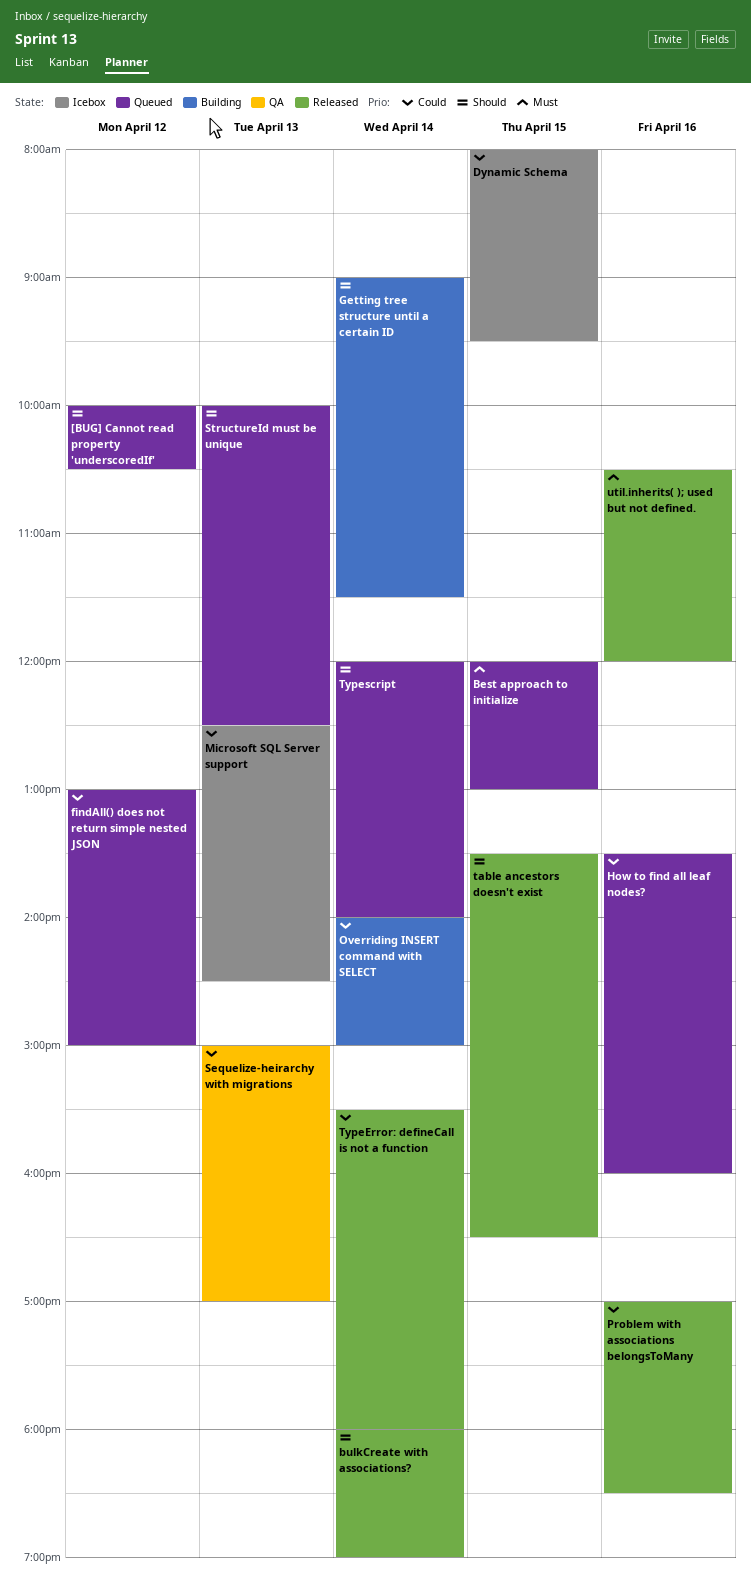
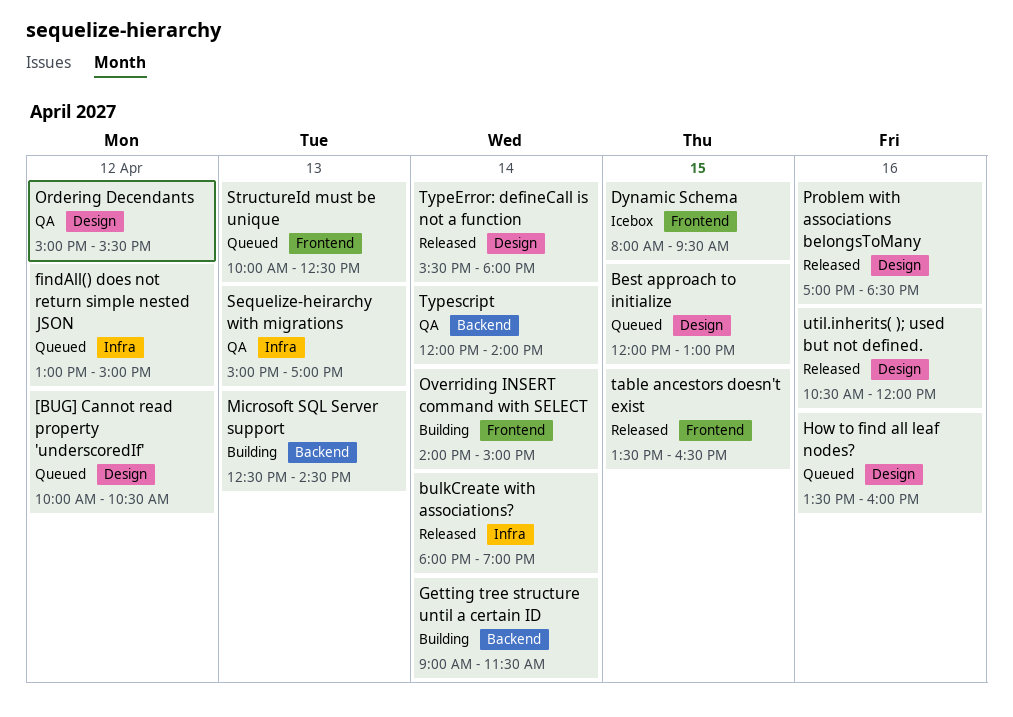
Microsoft SQL Server support, status: Icebox -> Building
Ordering Decendants: none -> present
Typescript, status: Queued -> QA

